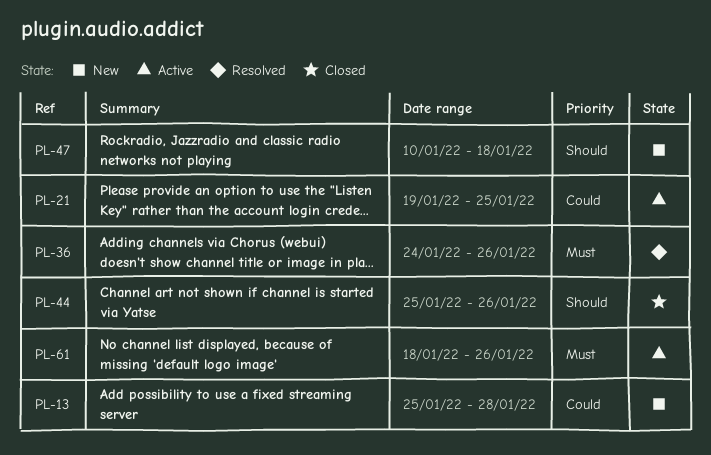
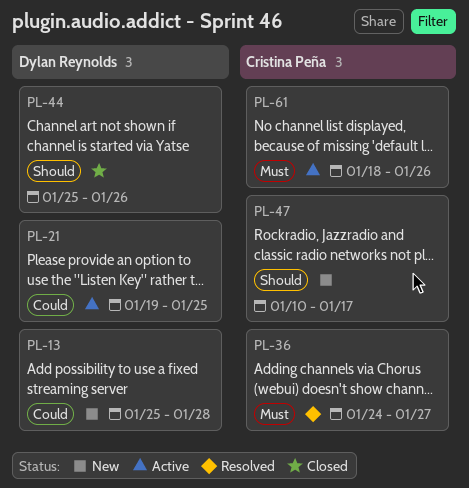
PL-36, due: Jan 26 -> Jan 27
PL-47, due: Jan 18 -> Jan 17

